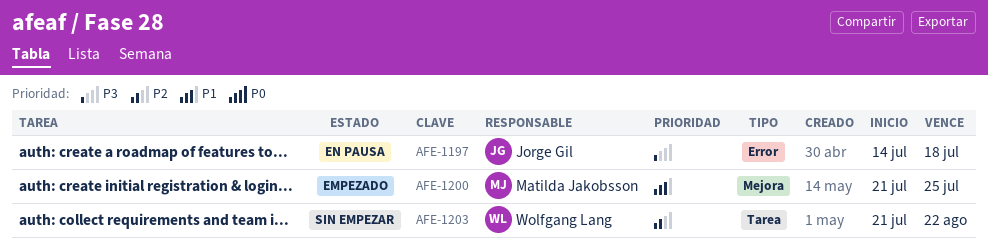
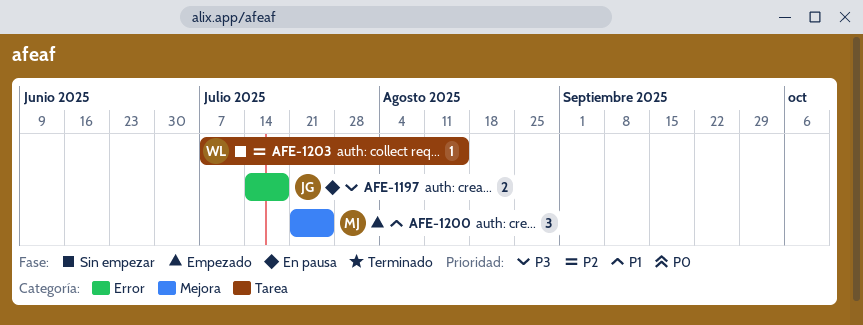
AFE-1203, start: Jul 21 -> Jul 7
AFE-1203, due: Aug 22 -> Aug 15

